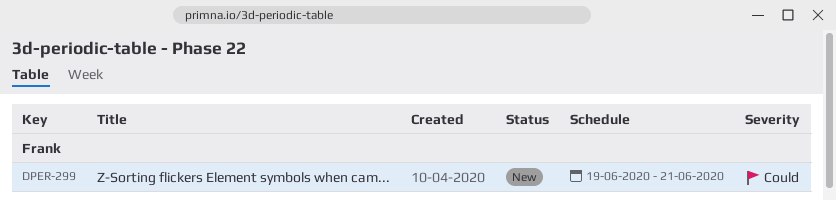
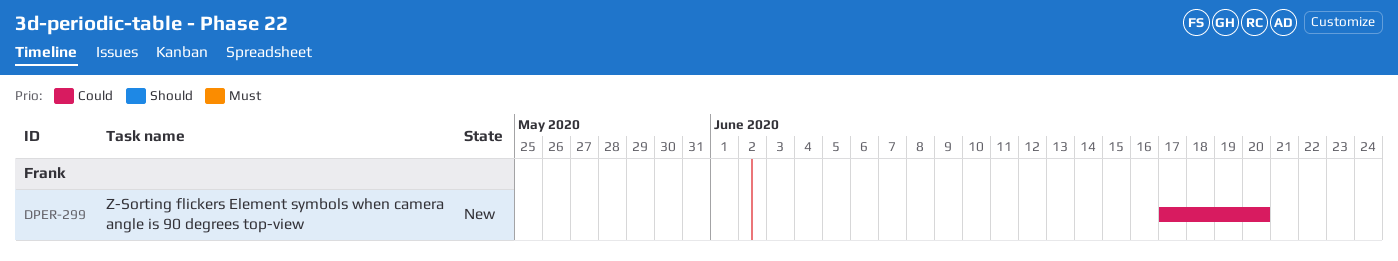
DPER-299, start: Jun 19 -> Jun 17
DPER-299, due: Jun 21 -> Jun 20

